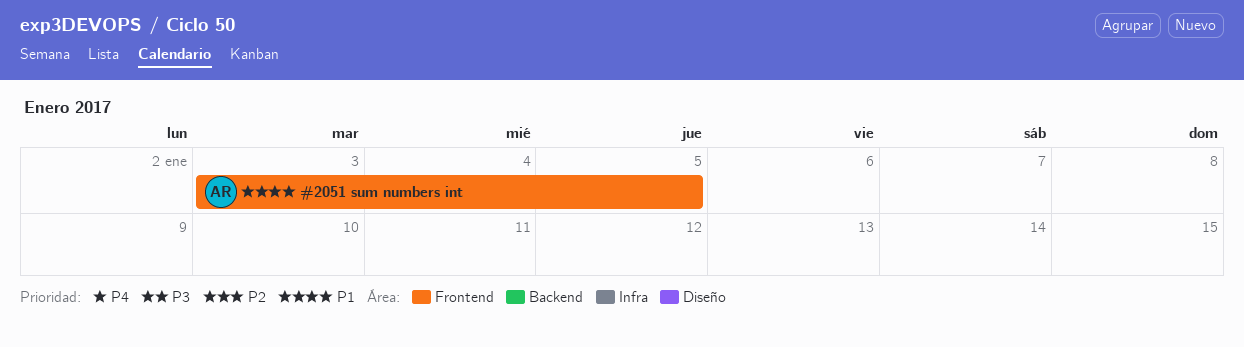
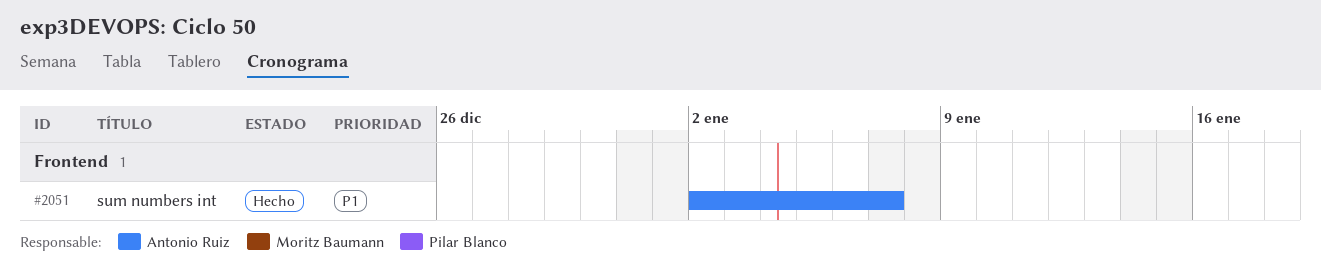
#2051, start: Jan 3 -> Jan 2
#2051, due: Jan 5 -> Jan 7

